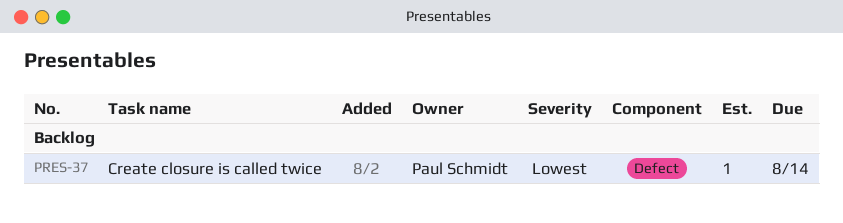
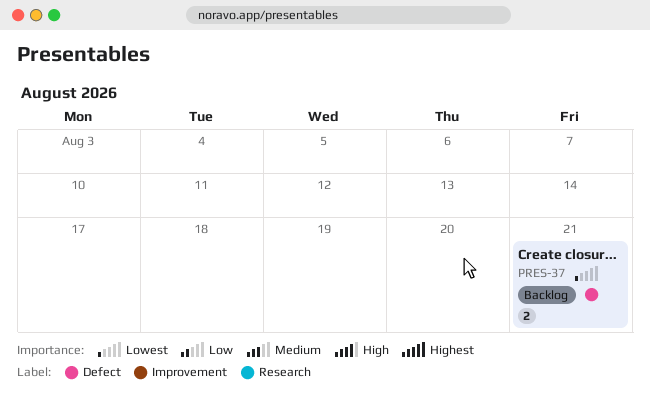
PRES-37, estimate: 1 -> 2
PRES-37, due: Aug 14 -> Aug 21

